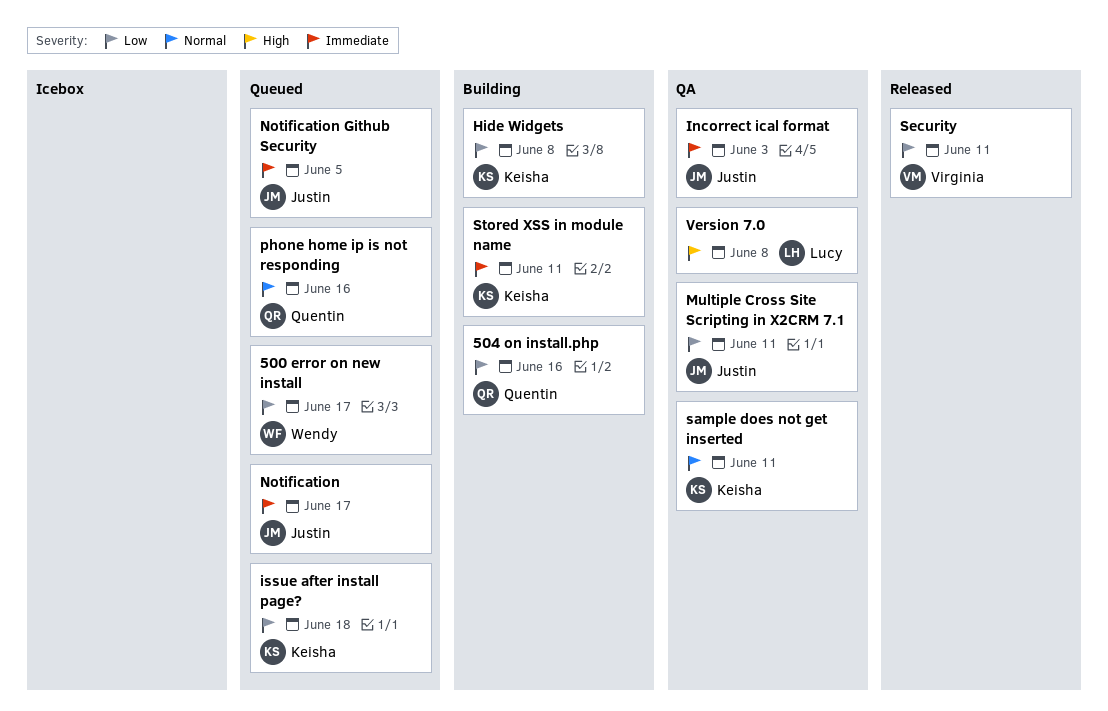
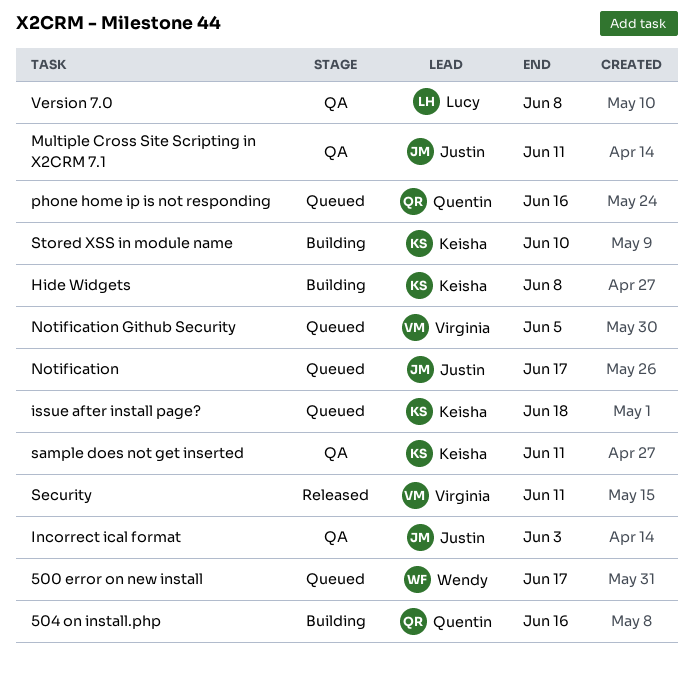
Notification Github Security, owner: Justin -> Virginia
Stored XSS in module name, due: Jun 11 -> Jun 10

